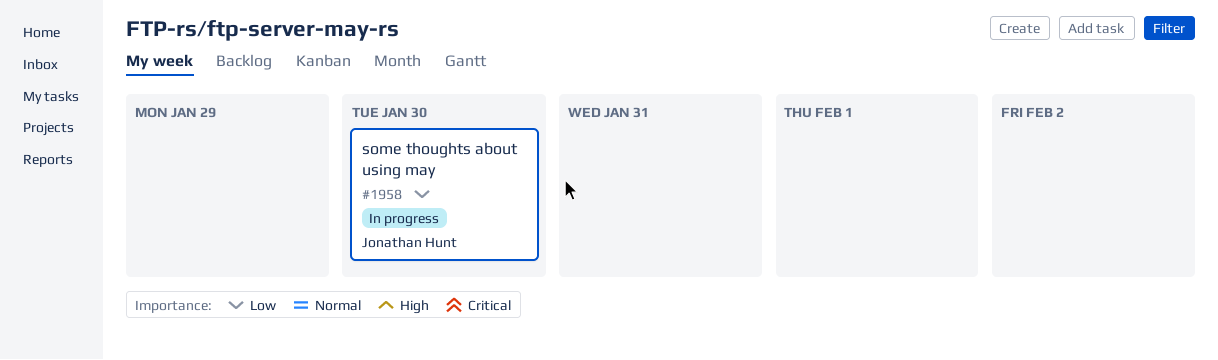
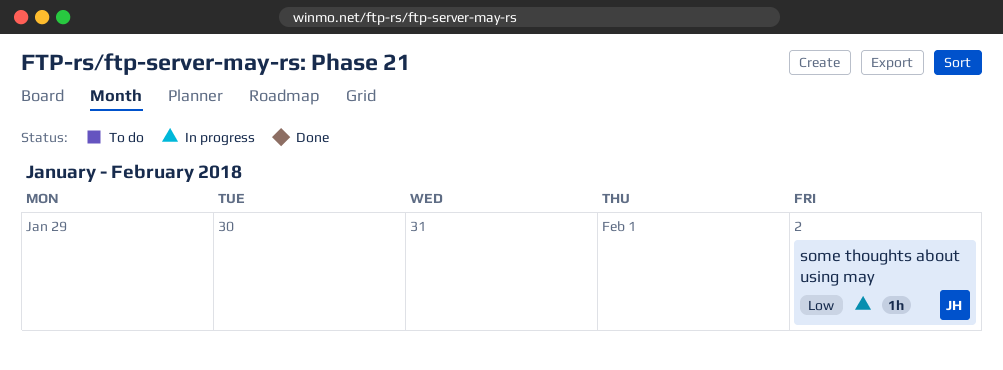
some thoughts about using may, due: Jan 30 -> Feb 2

